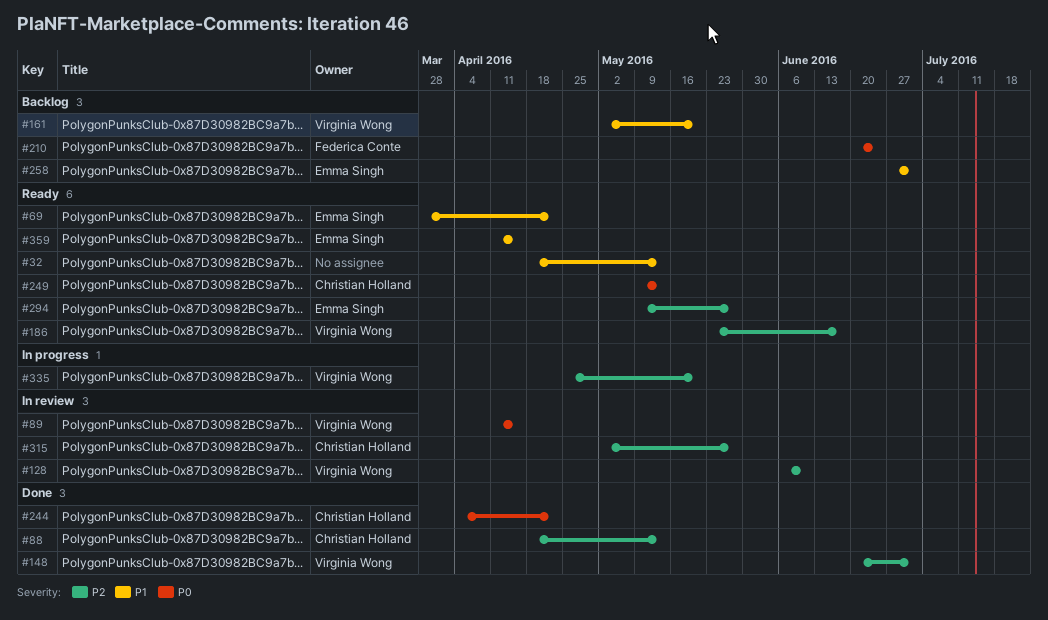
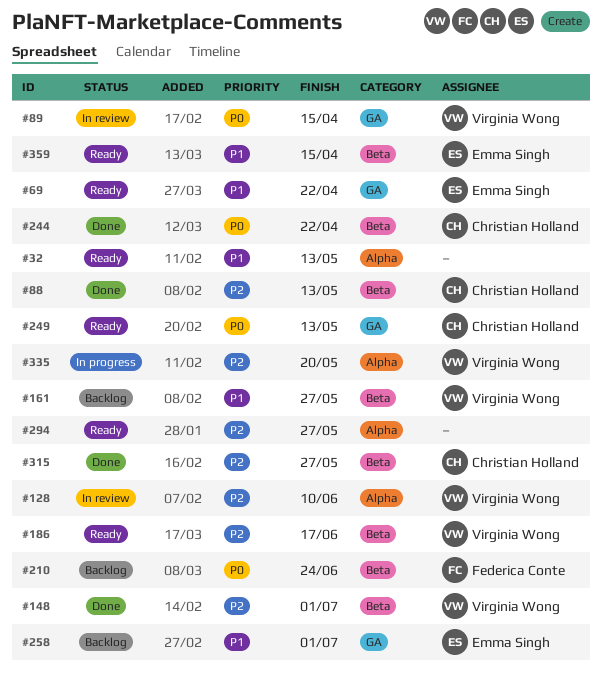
#161, due: May 20 -> May 27
#294, owner: Emma Singh -> none
#315, status: In review -> Done

